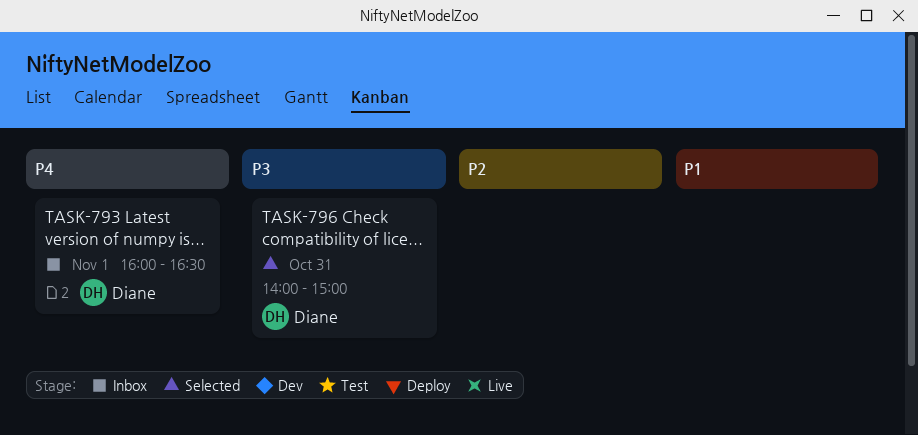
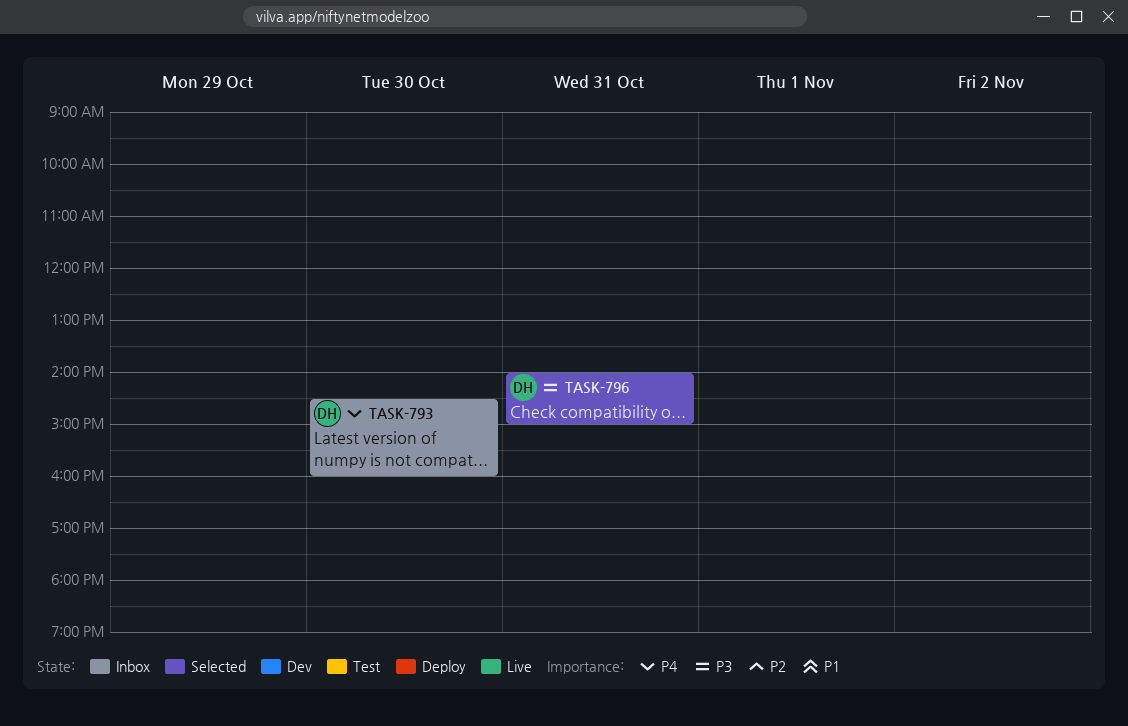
TASK-793, day: Nov 1 -> Oct 30
TASK-793, begins: 16:00 -> 14:30
TASK-793, ends: 16:30 -> 16:00

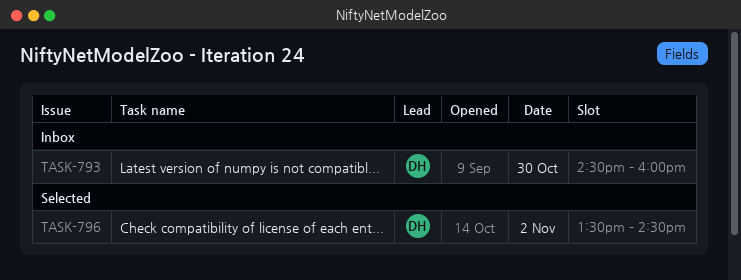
TASK-796, day: Oct 31 -> Nov 2
TASK-796, begins: 14:00 -> 13:30
TASK-796, ends: 15:00 -> 14:30

